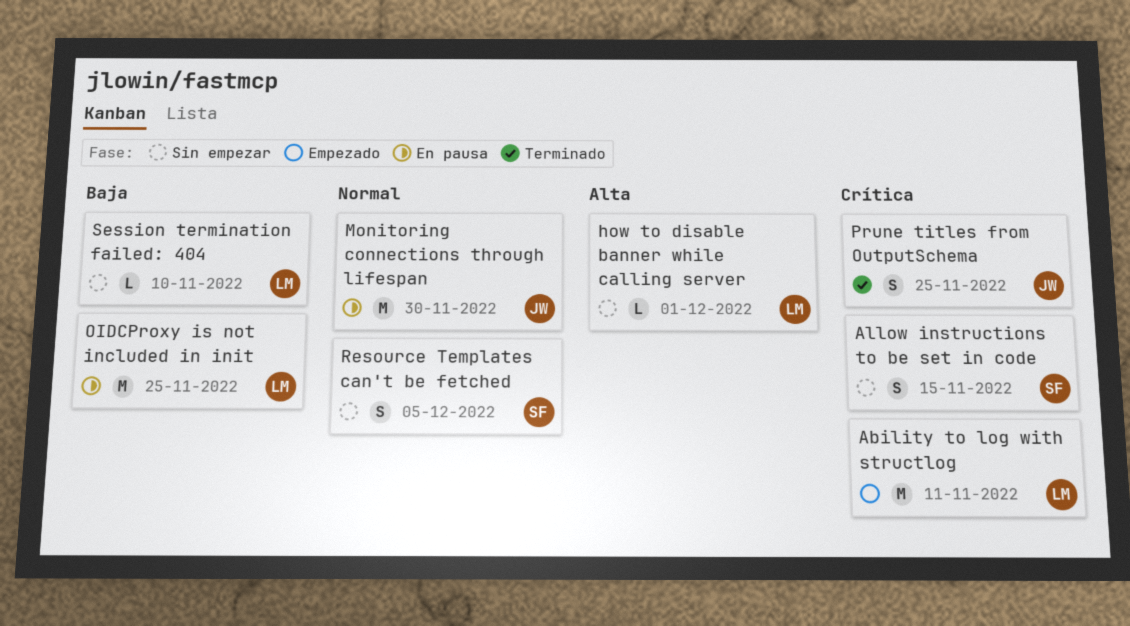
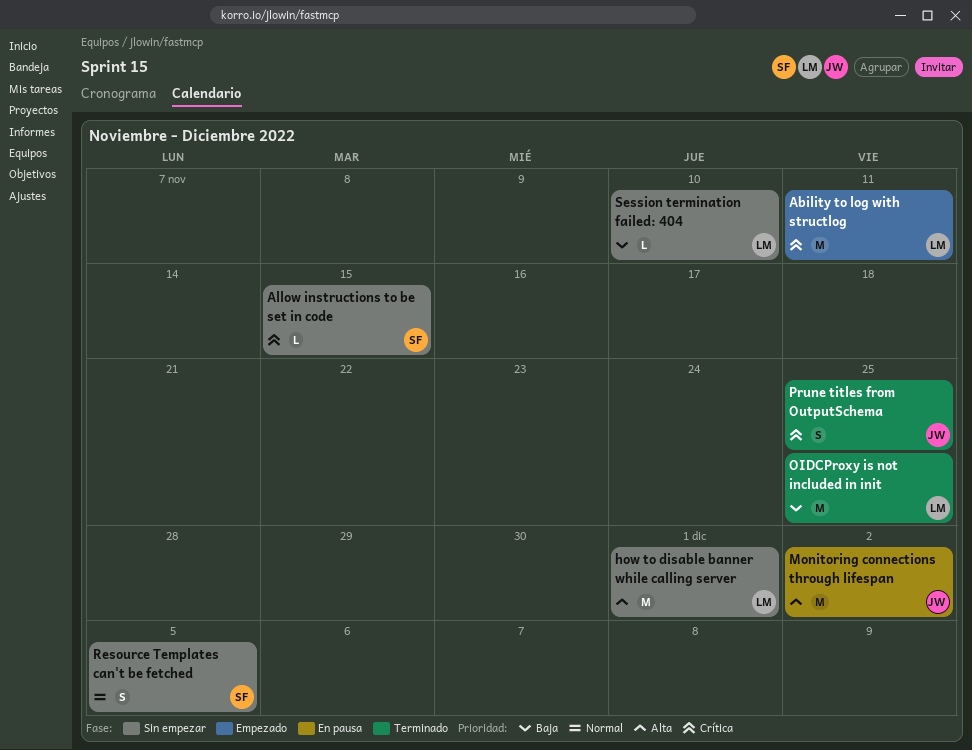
Allow instructions to be set in code, estimate: S -> L
how to disable banner while calling server, estimate: L -> M
Monitoring connections through lifespan, priority: Normal -> Alta
Monitoring connections through lifespan, due: Nov 30 -> Dec 2
OIDCProxy is not included in init, status: En pausa -> Terminado

